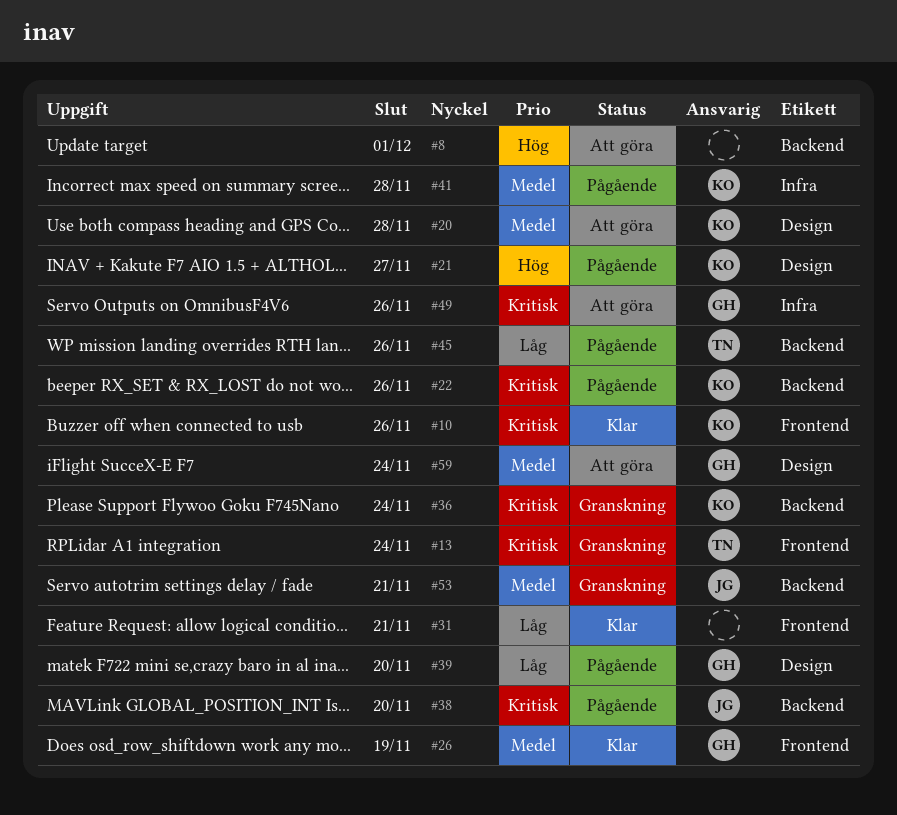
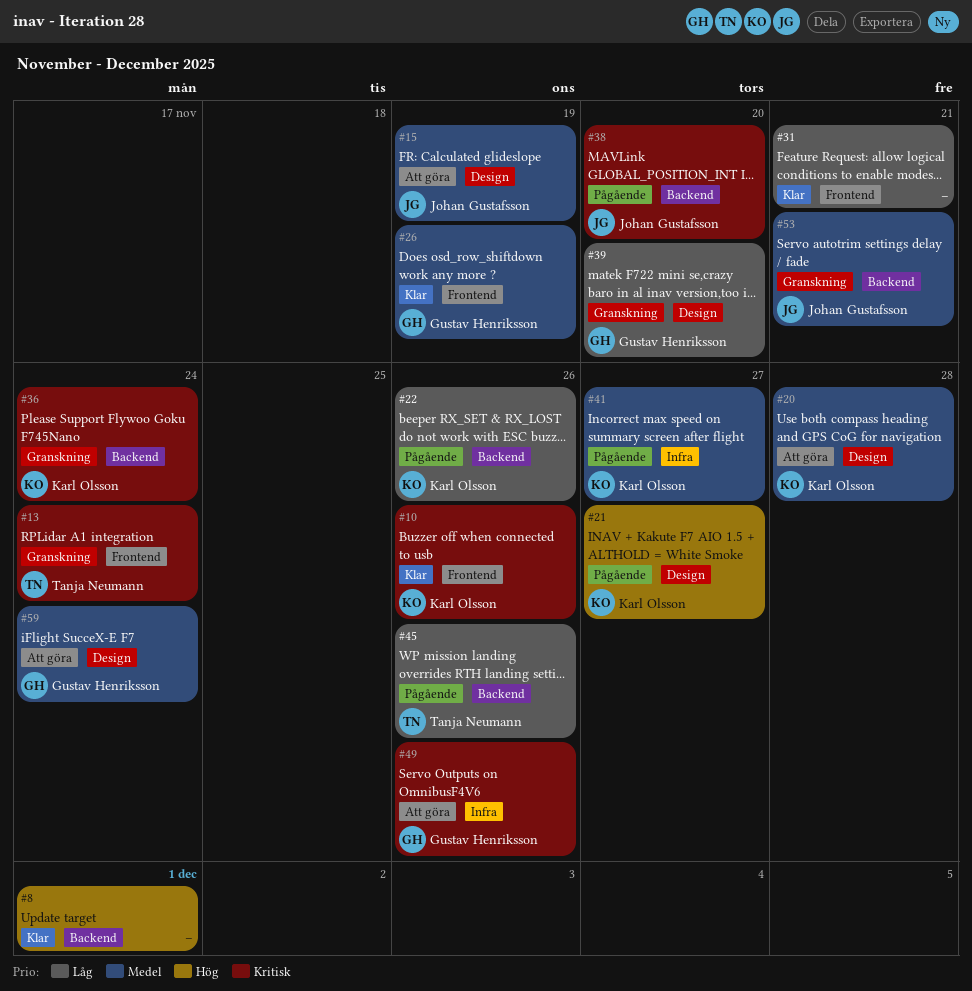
#8, status: Att göra -> Klar
#15: none -> present
#22, priority: Kritisk -> Låg
#39, status: Pågående -> Granskning
#41, due: Nov 28 -> Nov 27

